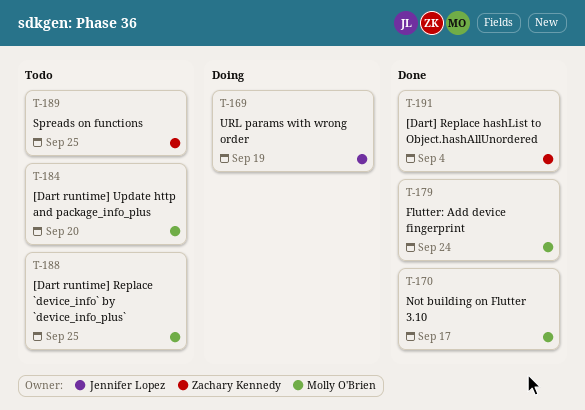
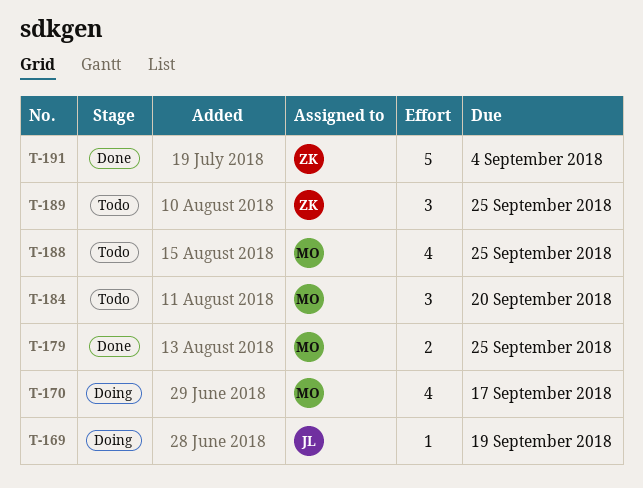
T-170, status: Done -> Doing
T-179, due: Sep 24 -> Sep 25

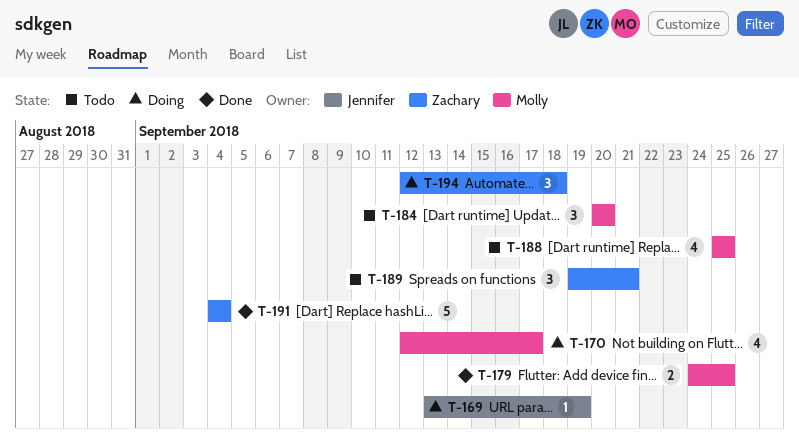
T-189, due: Sep 25 -> Sep 21
T-194: none -> present

